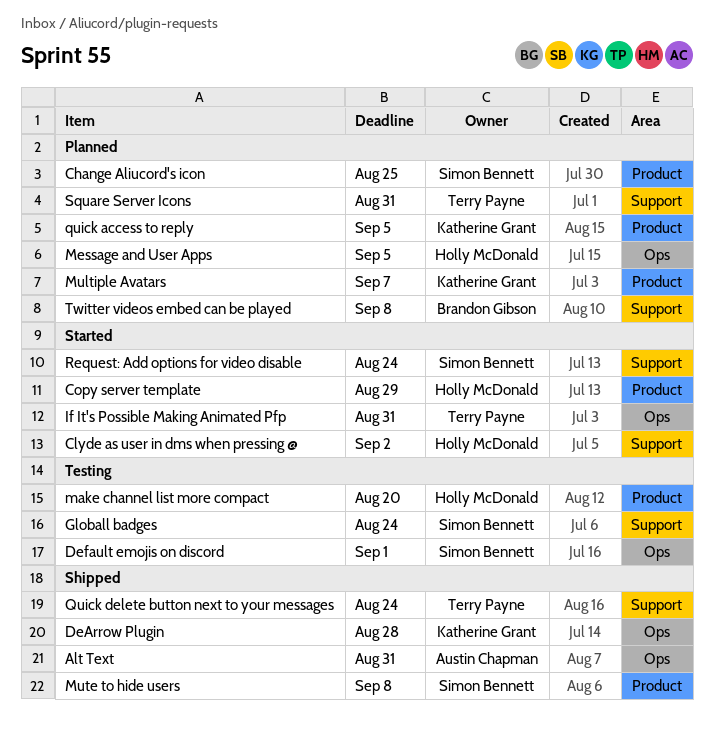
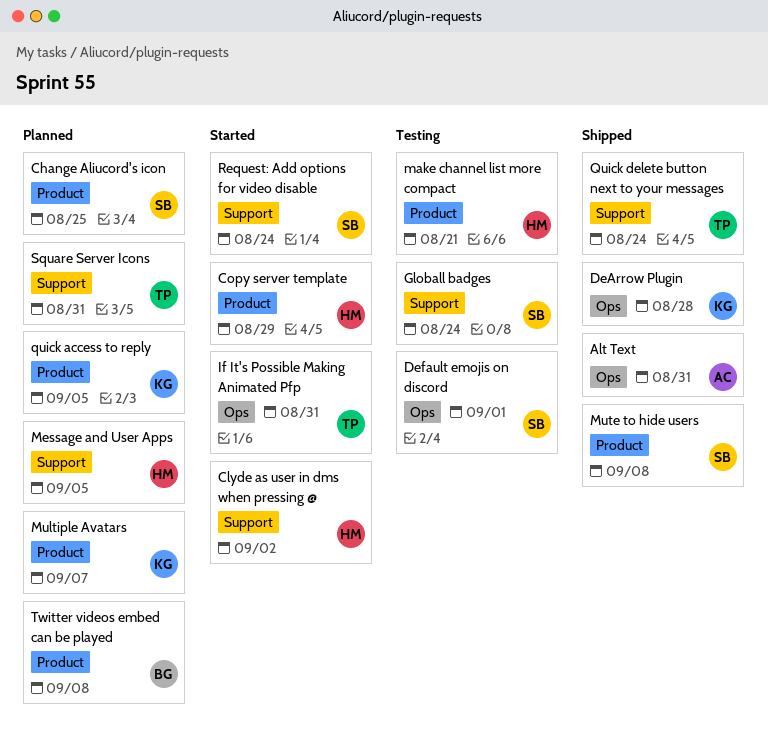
make channel list more compact, due: Aug 20 -> Aug 21
Message and User Apps, label: Ops -> Support
Twitter videos embed can be played, label: Support -> Product

